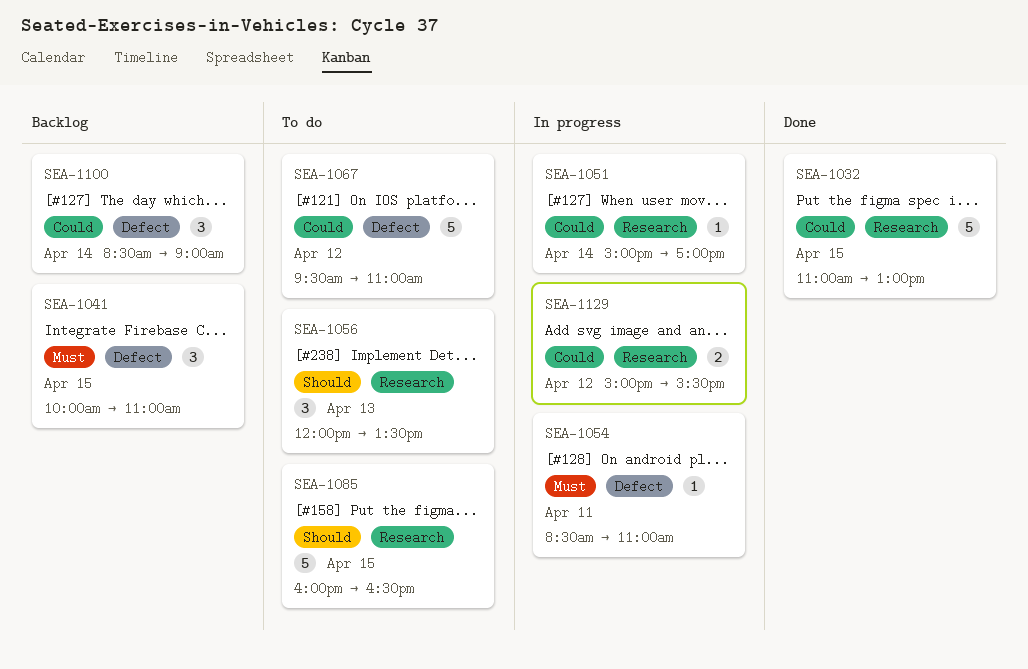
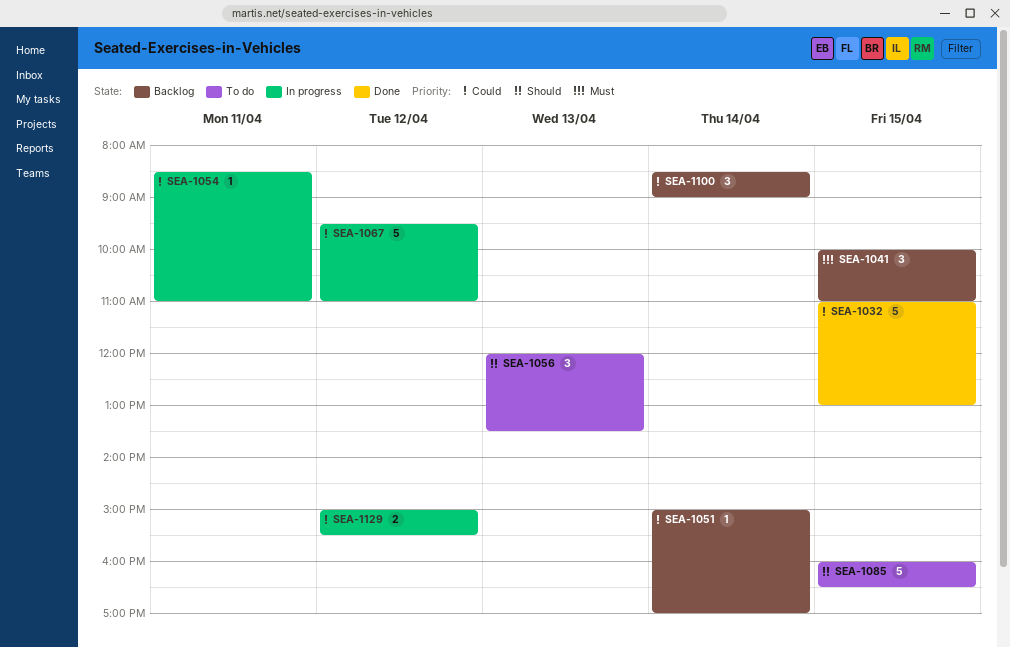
SEA-1051, status: In progress -> Backlog
SEA-1054, priority: Must -> Could
SEA-1067, status: To do -> In progress

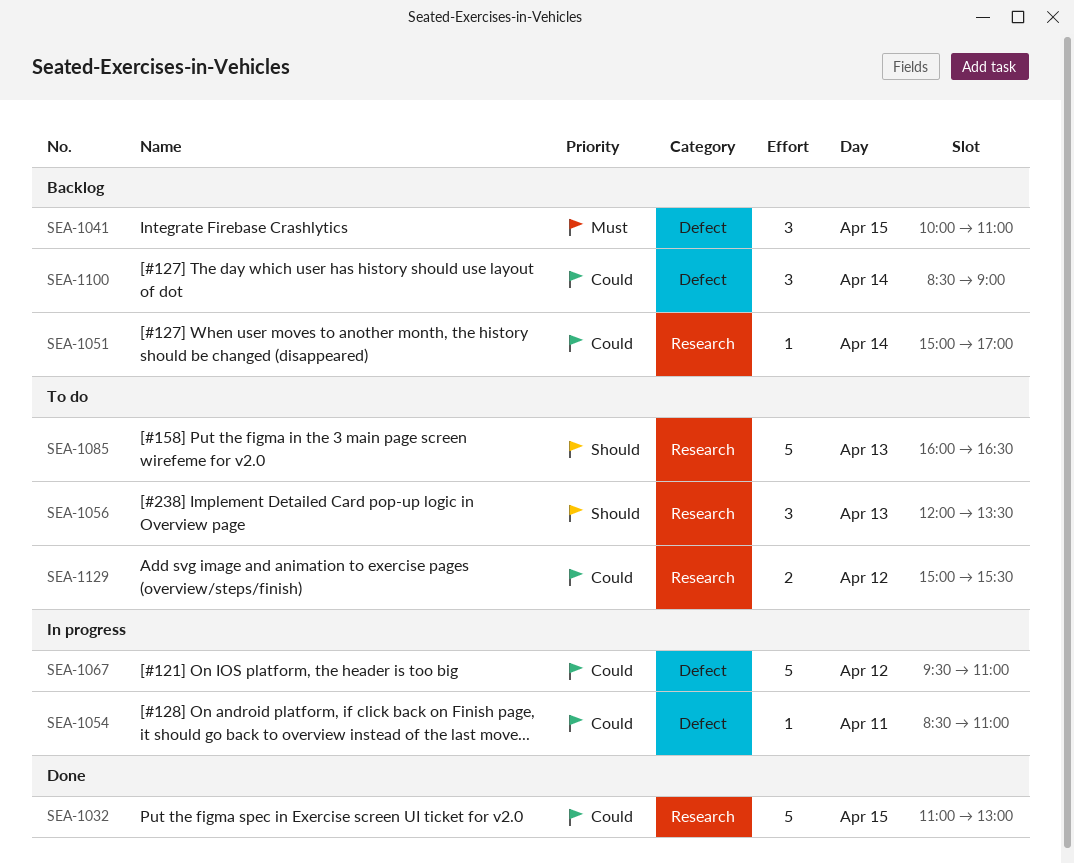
SEA-1085, day: Apr 15 -> Apr 13
SEA-1129, status: In progress -> To do

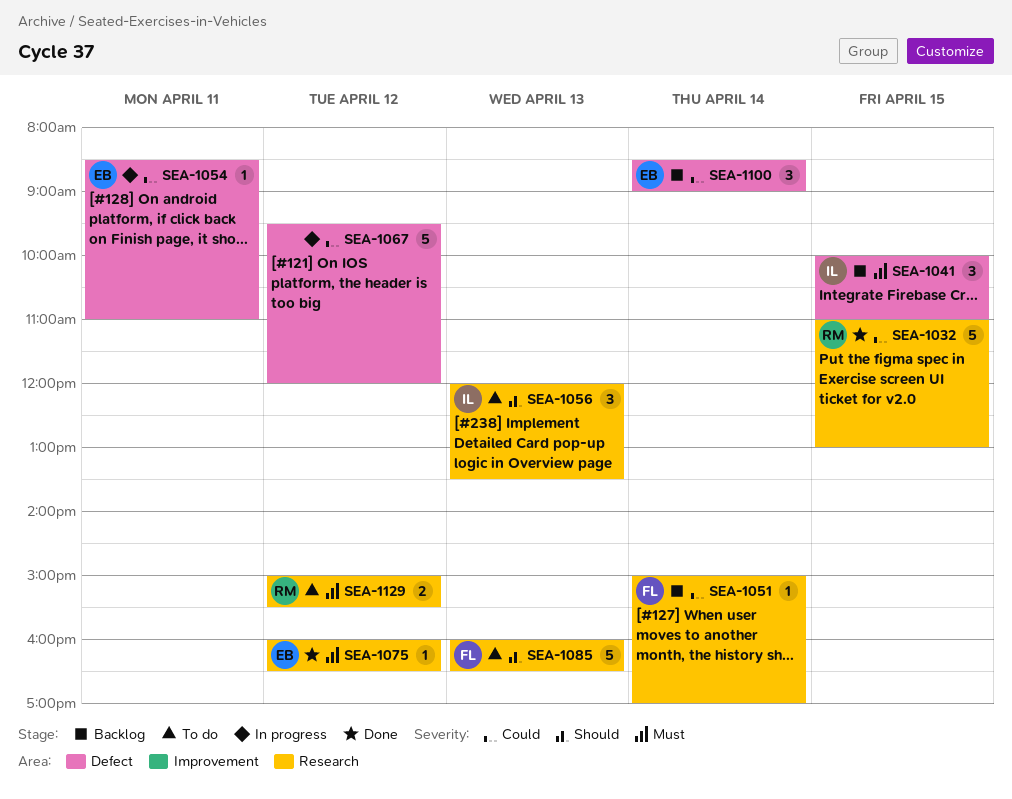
SEA-1067, ends: 11:00 -> 12:00
SEA-1075: none -> present
SEA-1129, priority: Could -> Must

